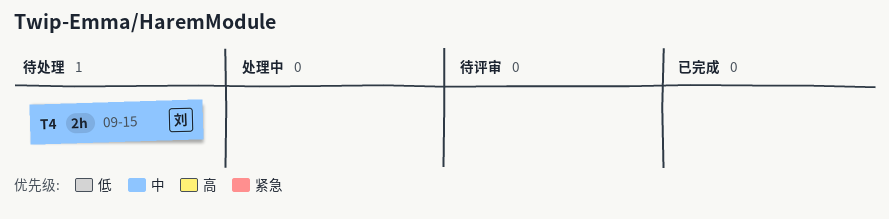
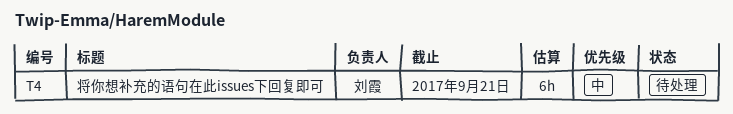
T4, estimate: 2h -> 6h
T4, due: Sep 15 -> Sep 21

